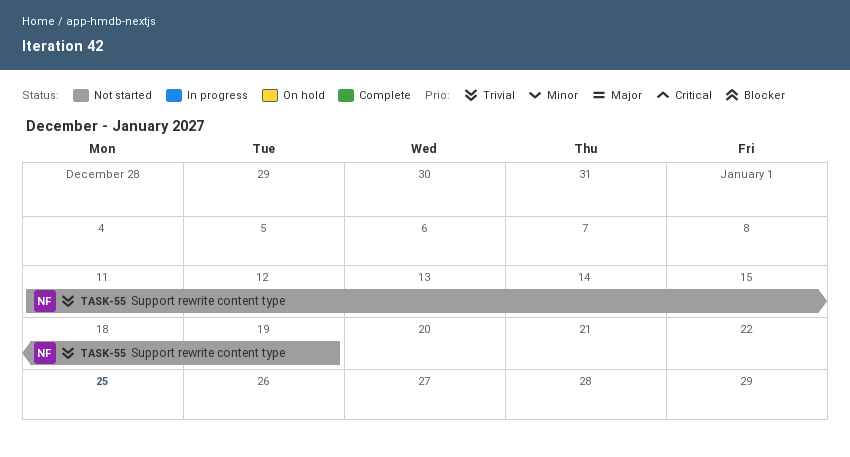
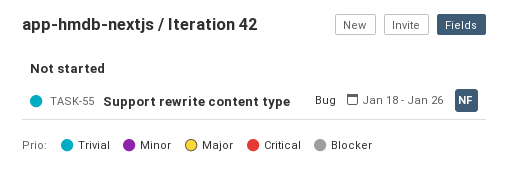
TASK-55, start: Jan 11 -> Jan 18
TASK-55, due: Jan 19 -> Jan 26

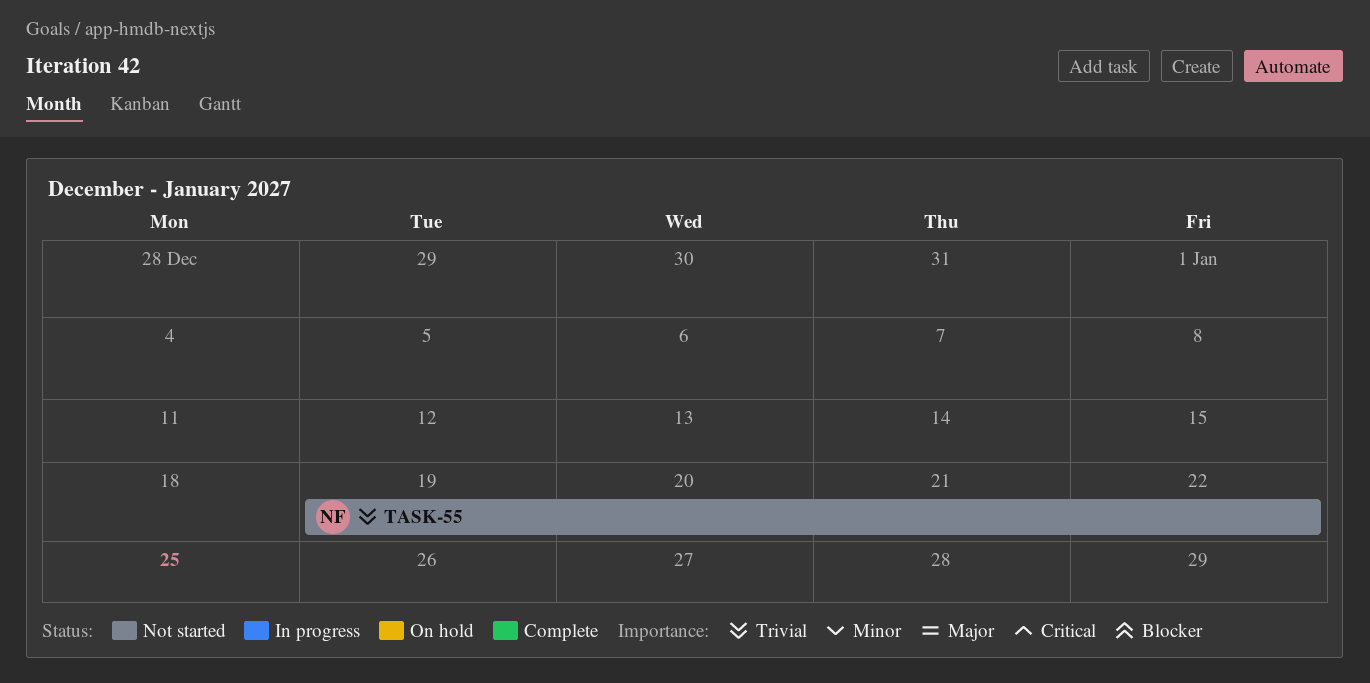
TASK-55, start: Jan 18 -> Jan 19
TASK-55, due: Jan 26 -> Jan 22

